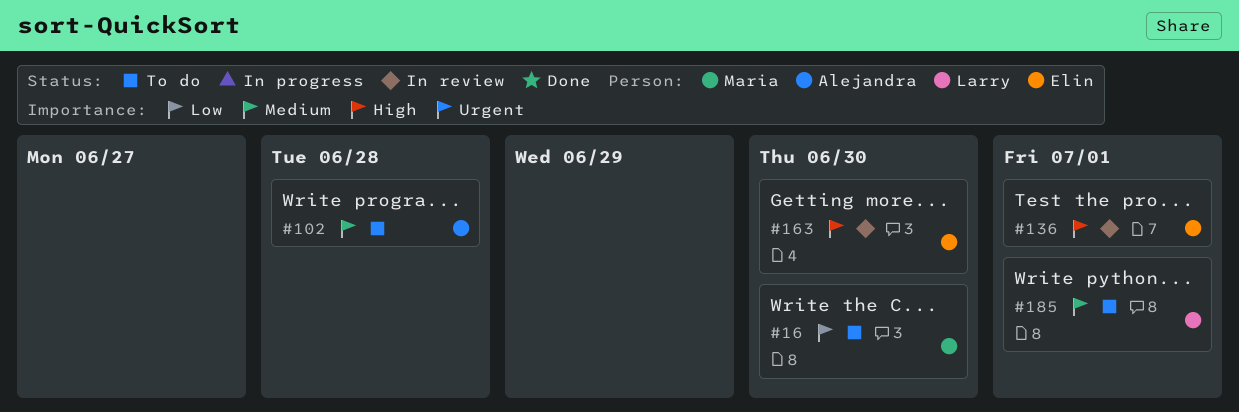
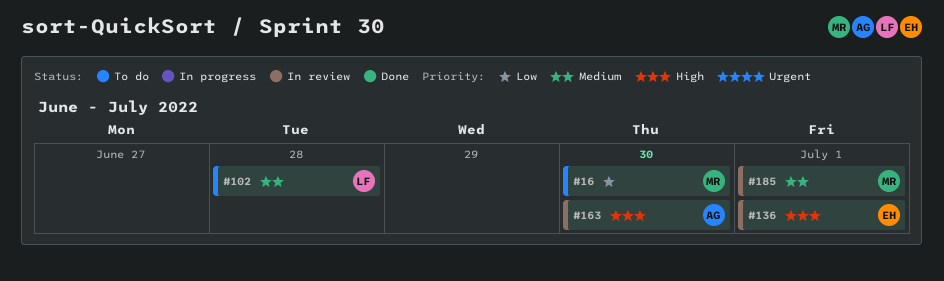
#102, owner: Alejandra -> Larry
#163, owner: Elin -> Alejandra
#185, status: To do -> In review
#185, owner: Larry -> Maria

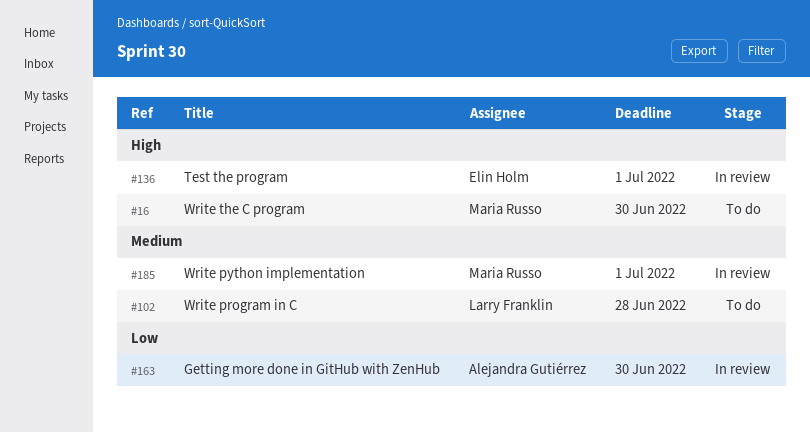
#16, priority: Low -> High
#163, priority: High -> Low

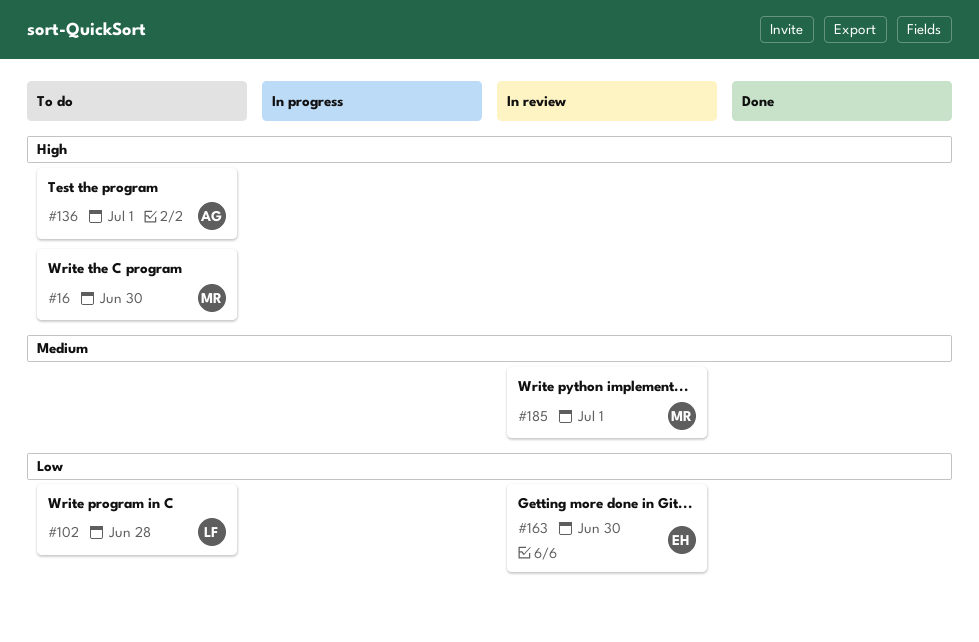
#102, priority: Medium -> Low
#136, status: In review -> To do
#136, owner: Elin Holm -> Alejandra Gutiérrez
#163, owner: Alejandra Gutiérrez -> Elin Holm

